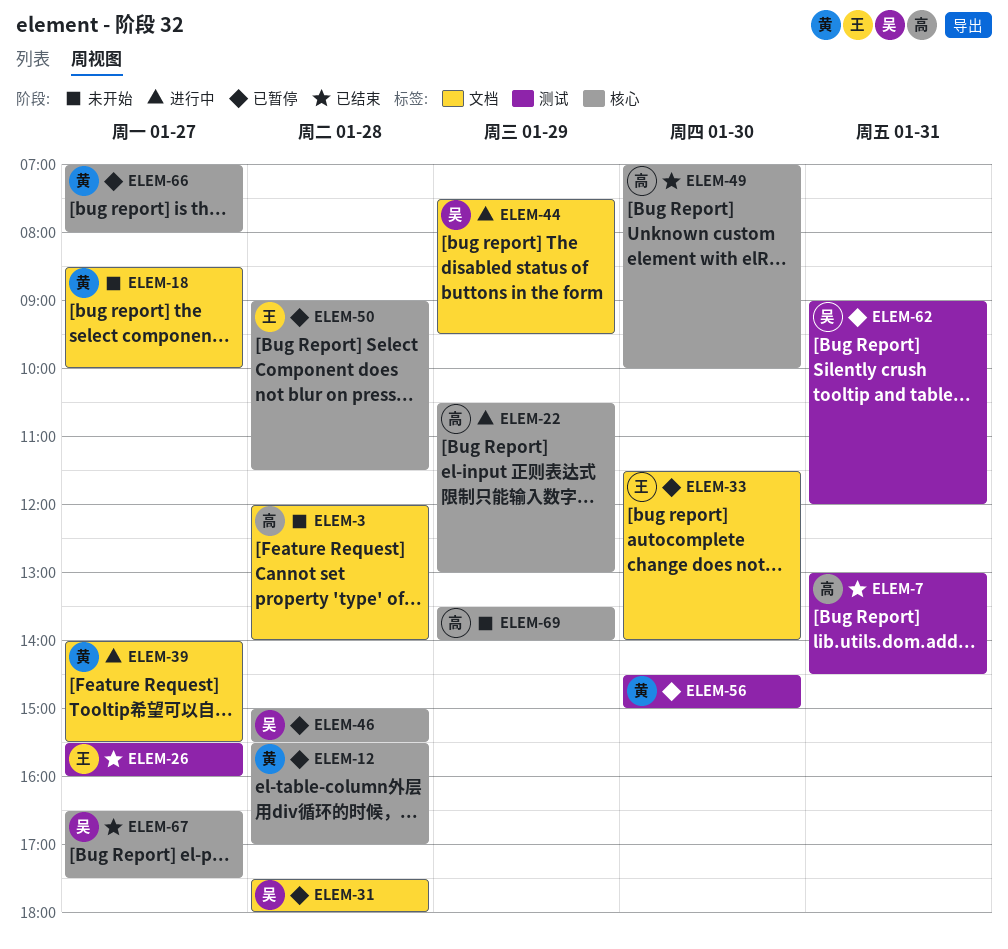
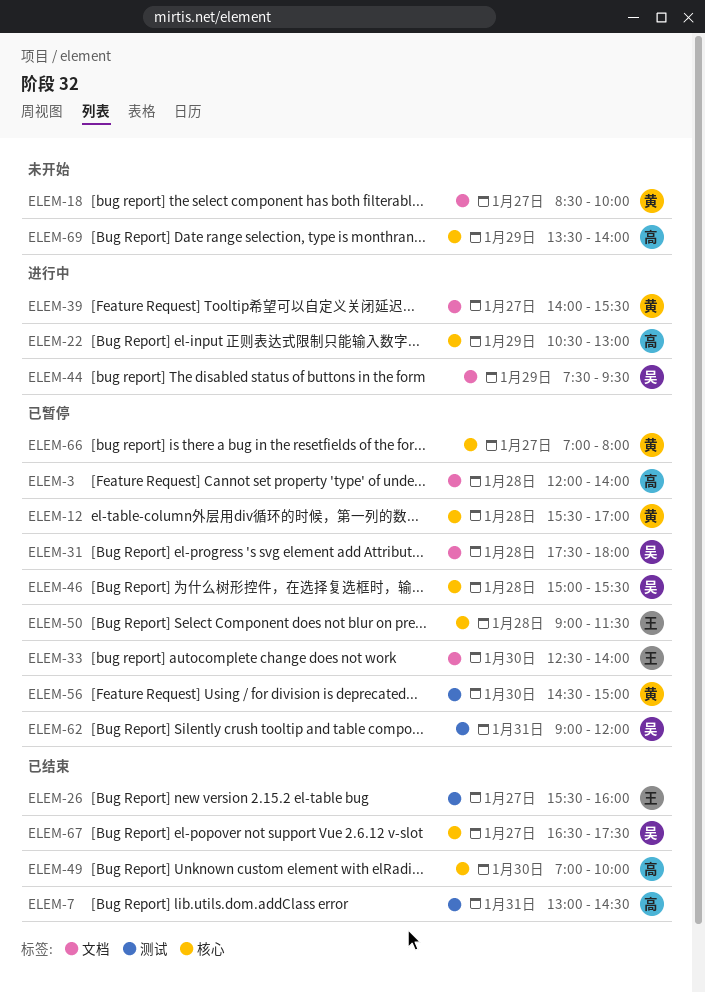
ELEM-3, status: 未开始 -> 已暂停
ELEM-33, begins: 11:30 -> 12:30

